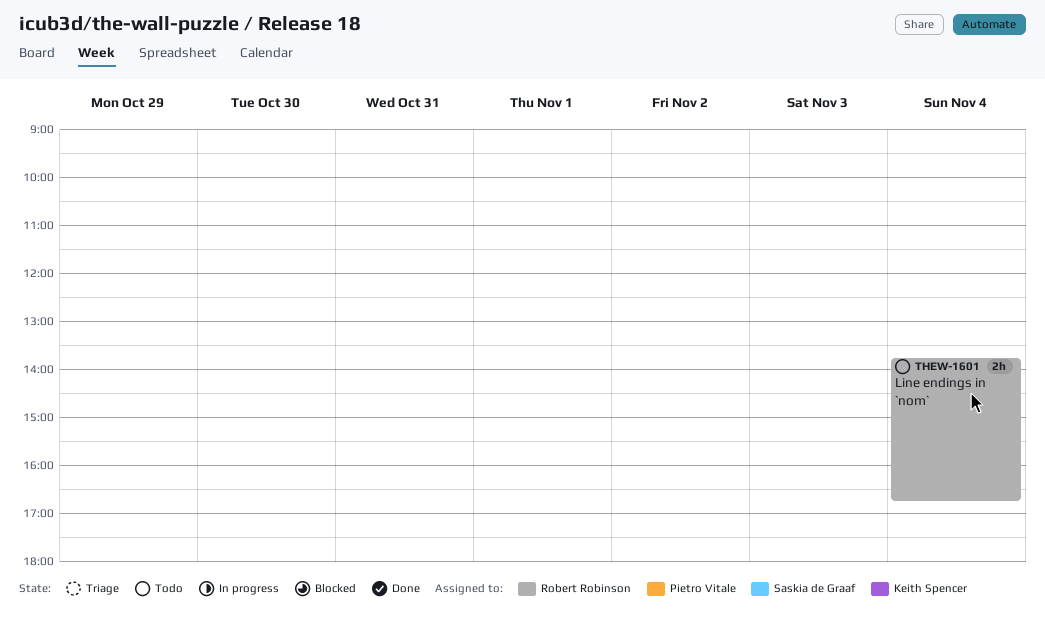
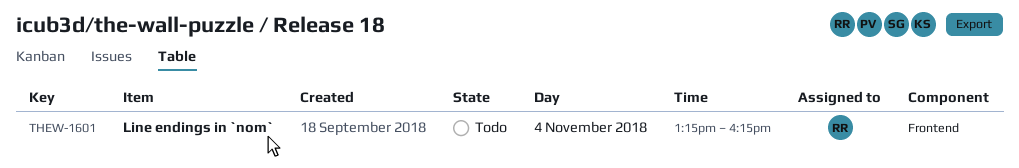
THEW-1601, begins: 13:45 -> 13:15
THEW-1601, ends: 16:45 -> 16:15

